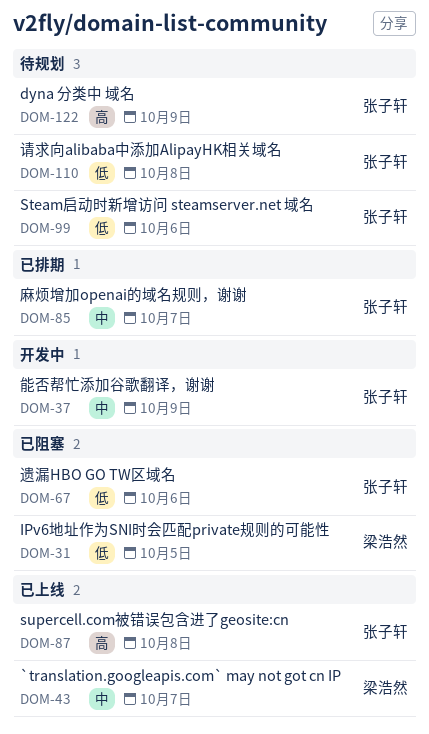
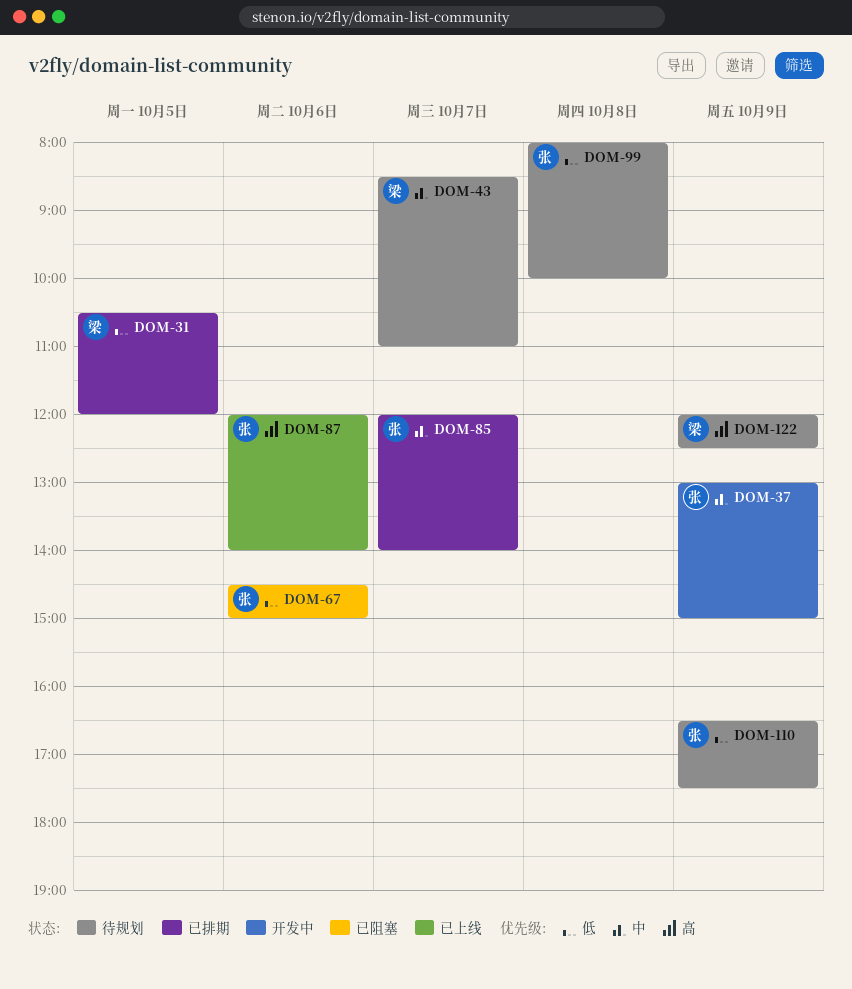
DOM-31, status: 已阻塞 -> 已排期
DOM-43, status: 已上线 -> 待规划
DOM-87, day: Oct 8 -> Oct 6
DOM-99, day: Oct 6 -> Oct 8
DOM-110, day: Oct 8 -> Oct 9
DOM-122, owner: 张子轩 -> 梁浩然

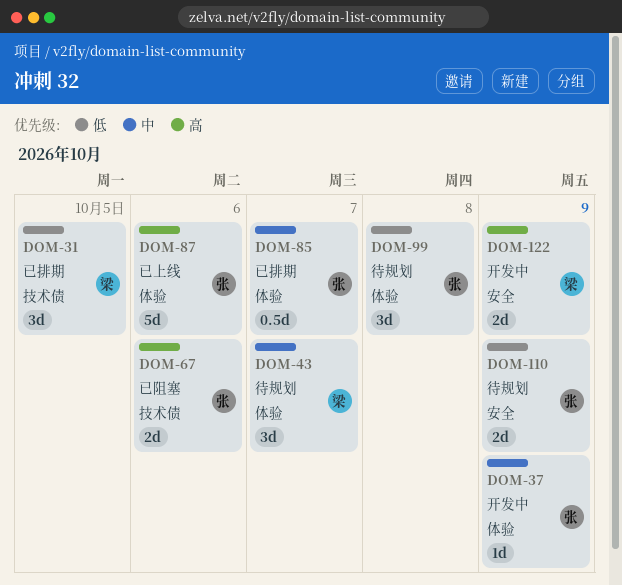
DOM-67, priority: 低 -> 高
DOM-122, status: 待规划 -> 开发中

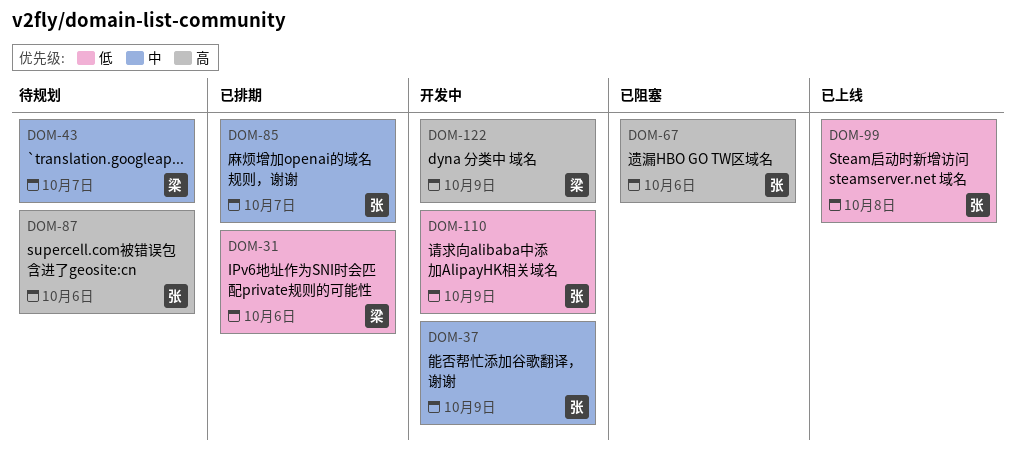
DOM-31, day: Oct 5 -> Oct 6
DOM-87, status: 已上线 -> 待规划
DOM-99, status: 待规划 -> 已上线
DOM-110, status: 待规划 -> 开发中

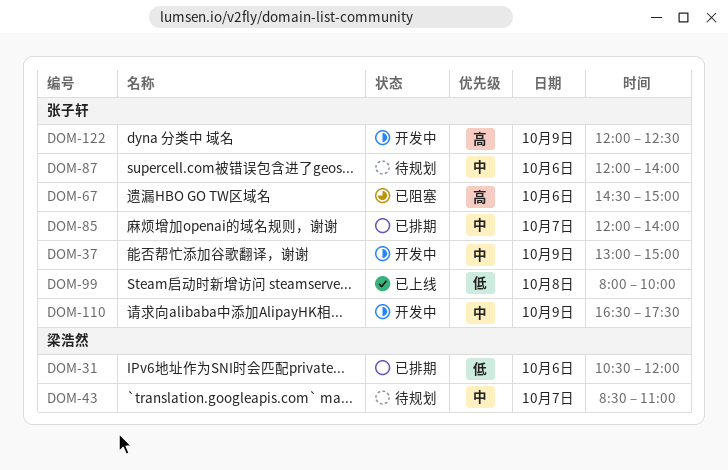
DOM-87, priority: 高 -> 中
DOM-110, priority: 低 -> 中
DOM-122, owner: 梁浩然 -> 张子轩

